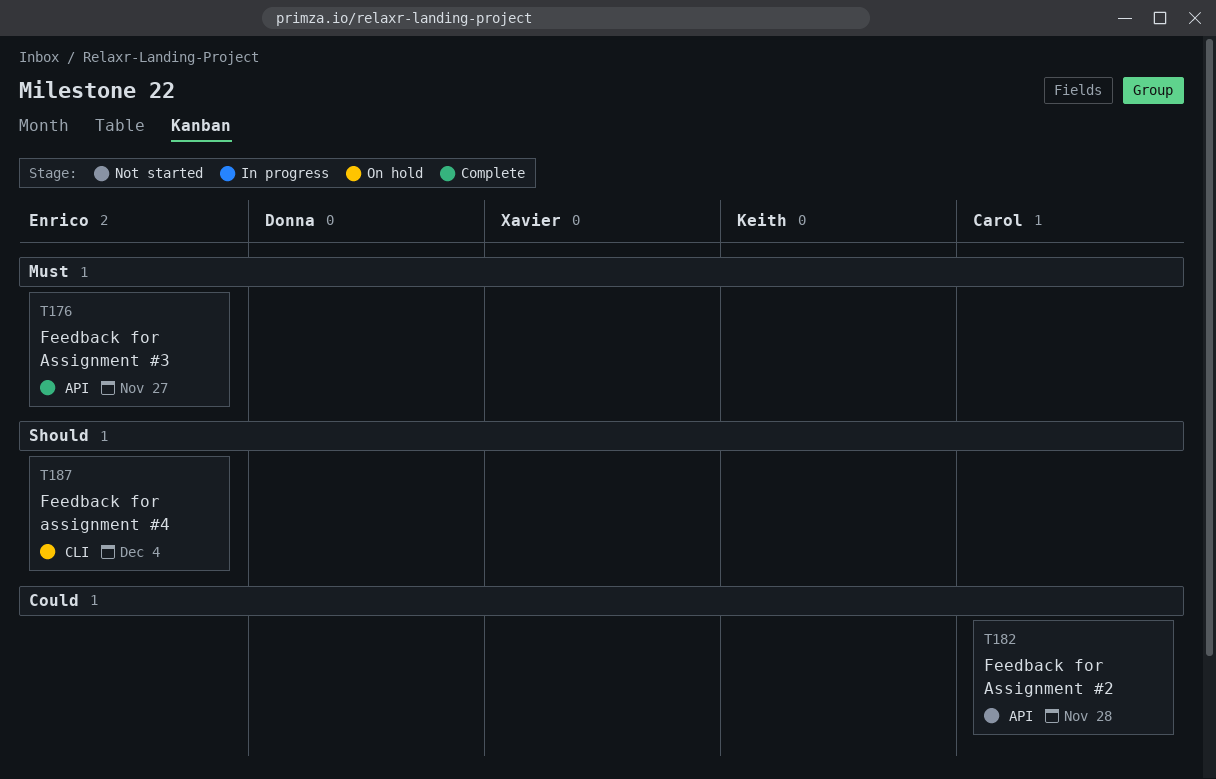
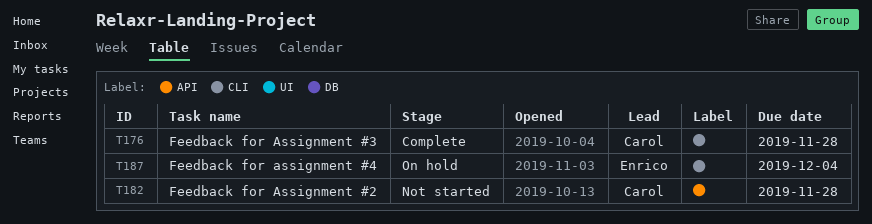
T176, owner: Enrico -> Carol
T176, label: API -> CLI
T176, due: Nov 27 -> Nov 28

